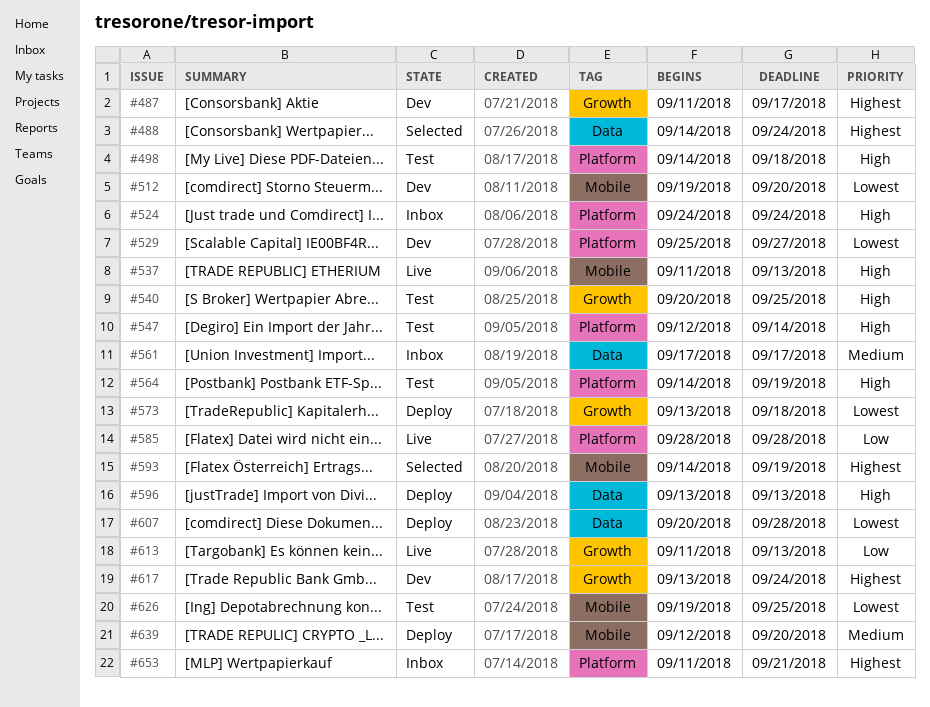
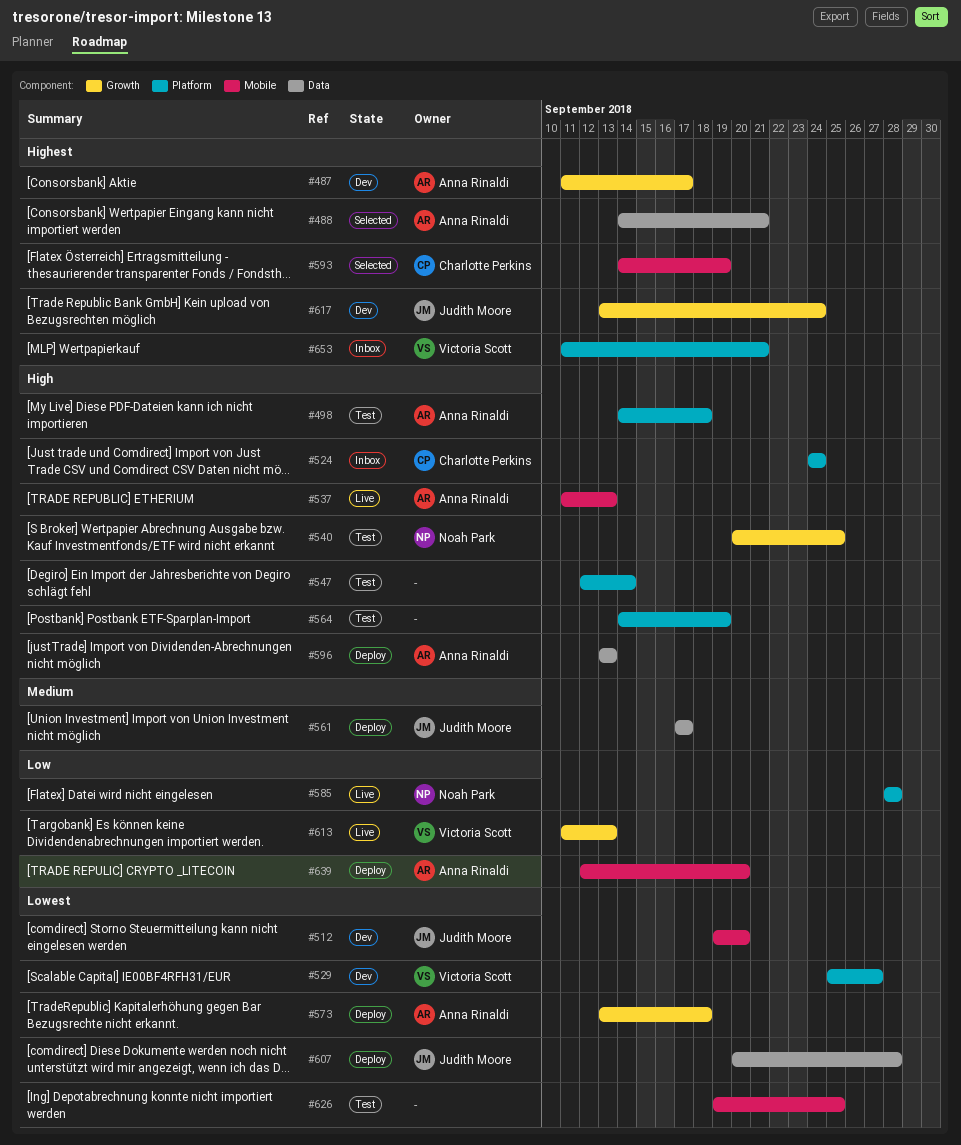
#488, due: Sep 24 -> Sep 21
#561, status: Inbox -> Deploy
#639, priority: Medium -> Low

